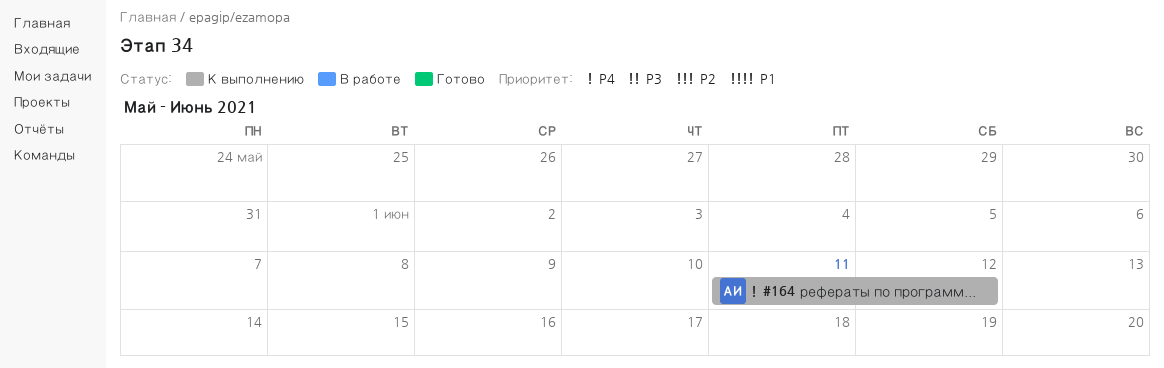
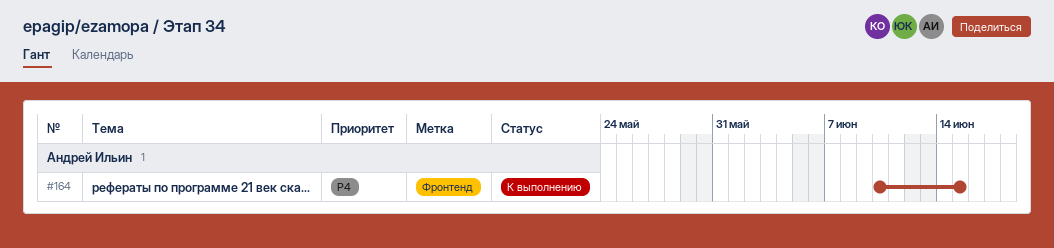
#164, start: Jun 11 -> Jun 10
#164, due: Jun 12 -> Jun 15

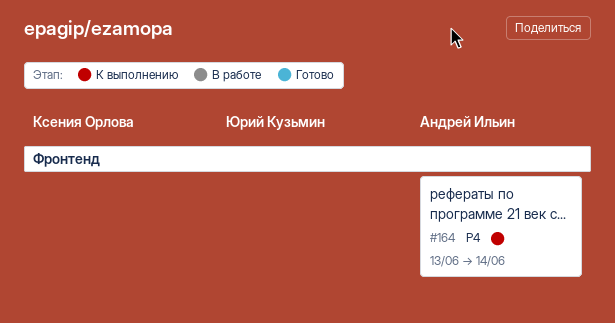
#164, start: Jun 10 -> Jun 13
#164, due: Jun 15 -> Jun 14

